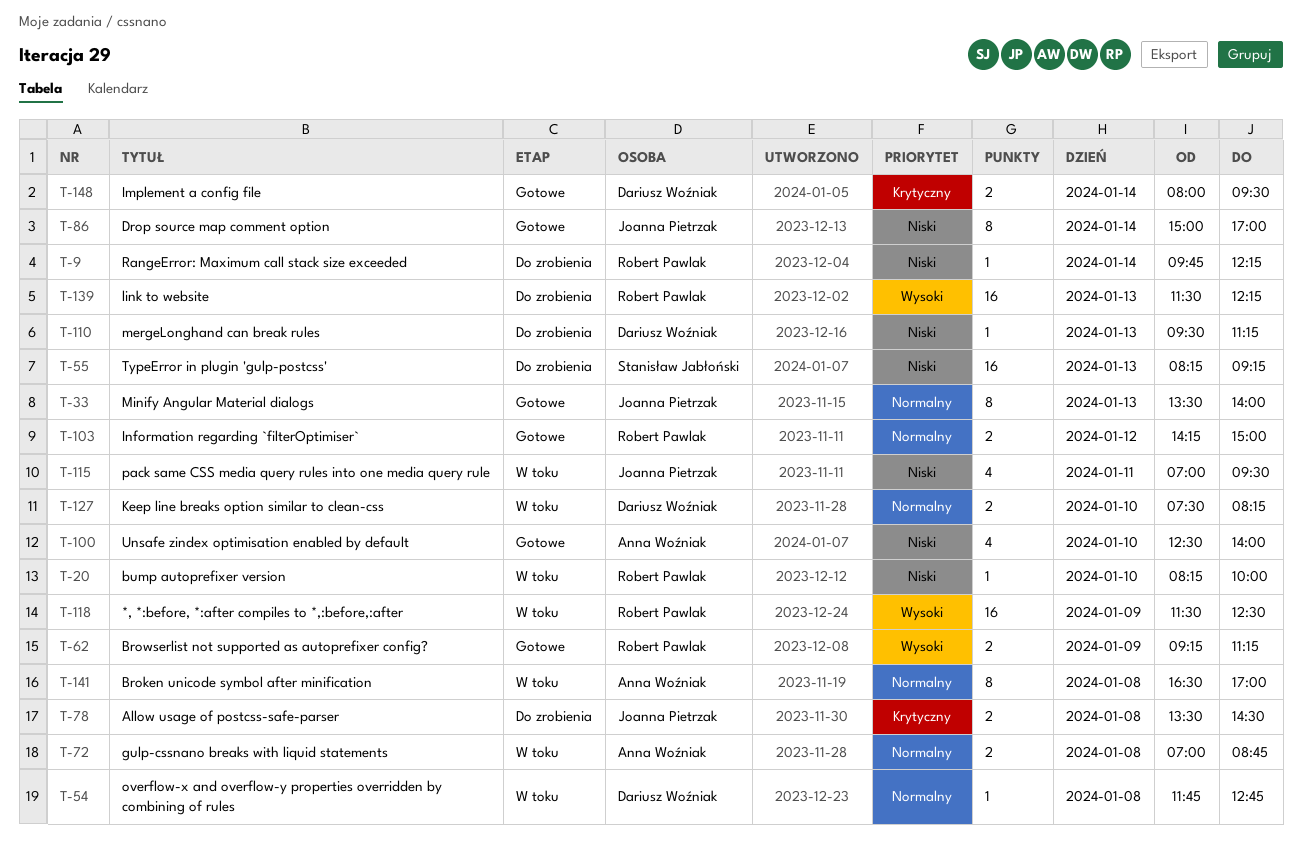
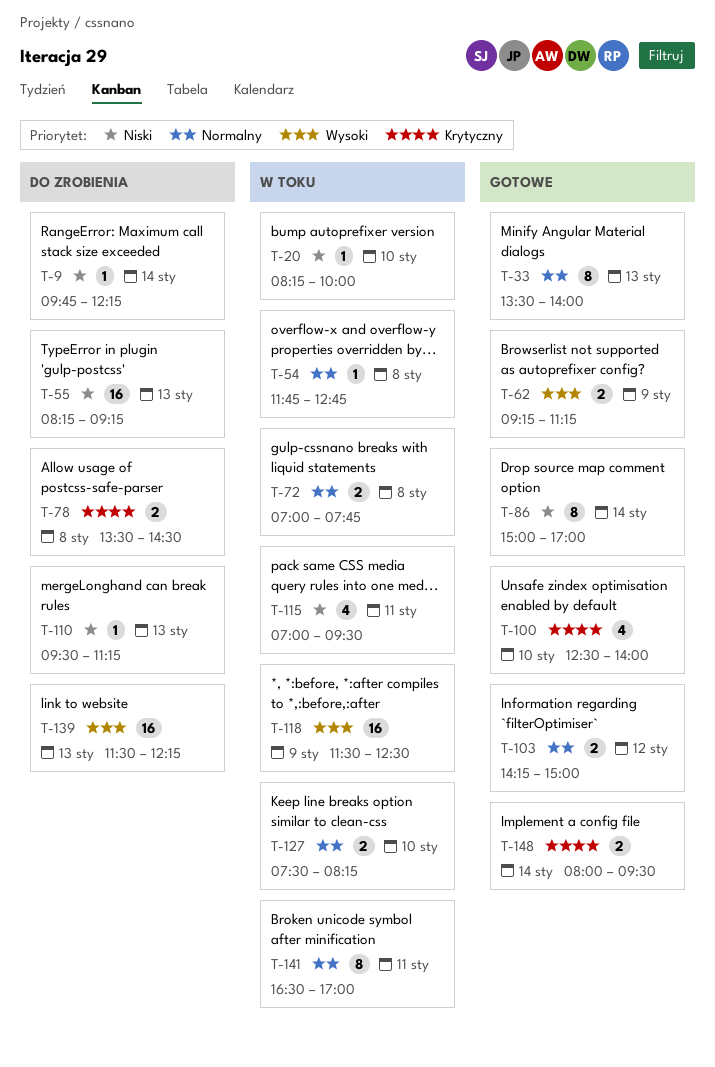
T-72, ends: 08:45 -> 07:45
T-100, priority: Niski -> Krytyczny
T-141, day: Jan 8 -> Jan 11

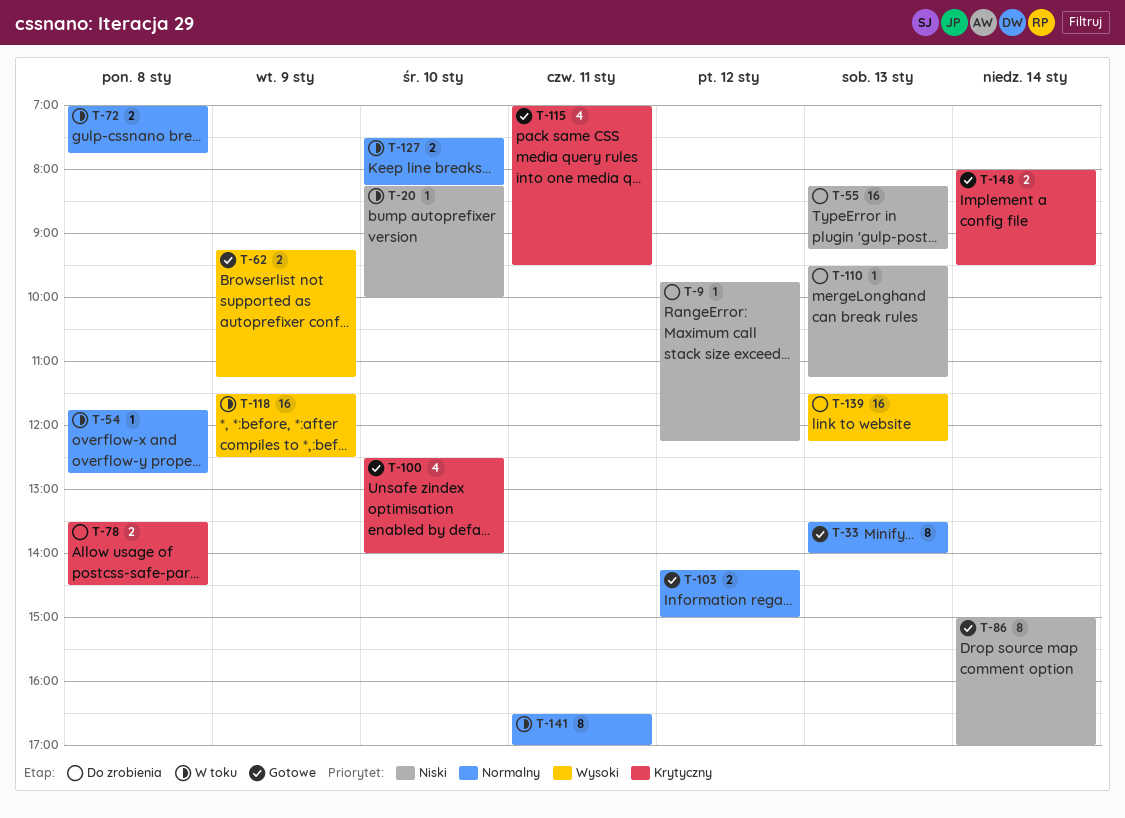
T-9, day: Jan 14 -> Jan 12
T-115, status: W toku -> Gotowe
T-115, priority: Niski -> Krytyczny

